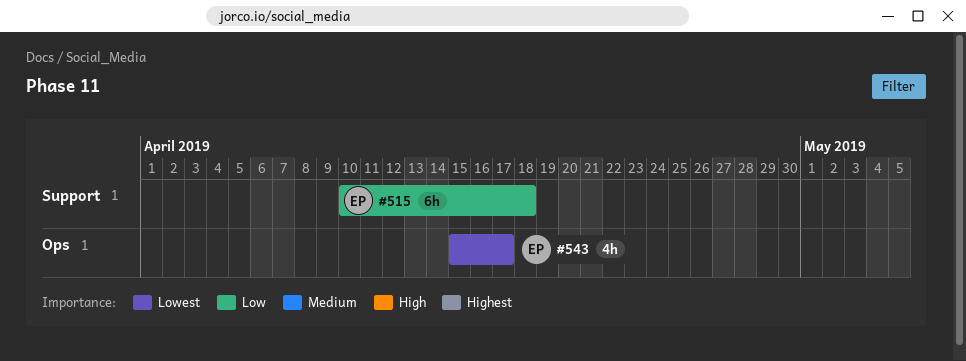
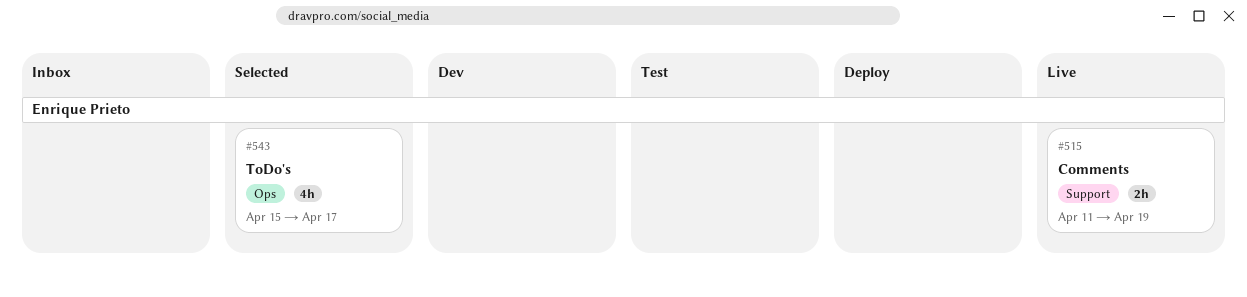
#515, estimate: 6h -> 2h
#515, start: Apr 10 -> Apr 11
#515, due: Apr 18 -> Apr 19

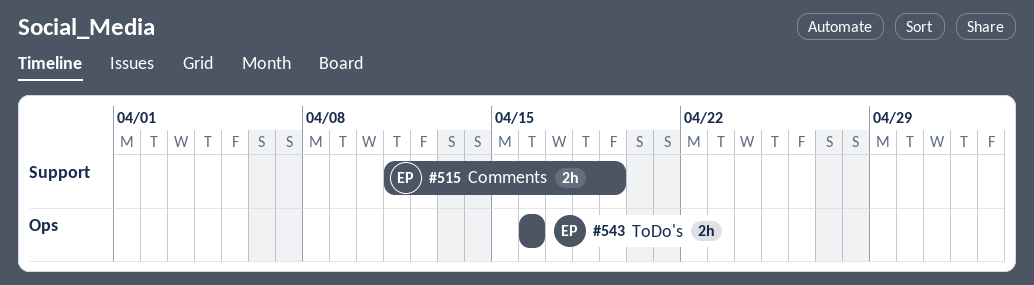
#543, estimate: 4h -> 2h
#543, start: Apr 15 -> Apr 16
#543, due: Apr 17 -> Apr 16

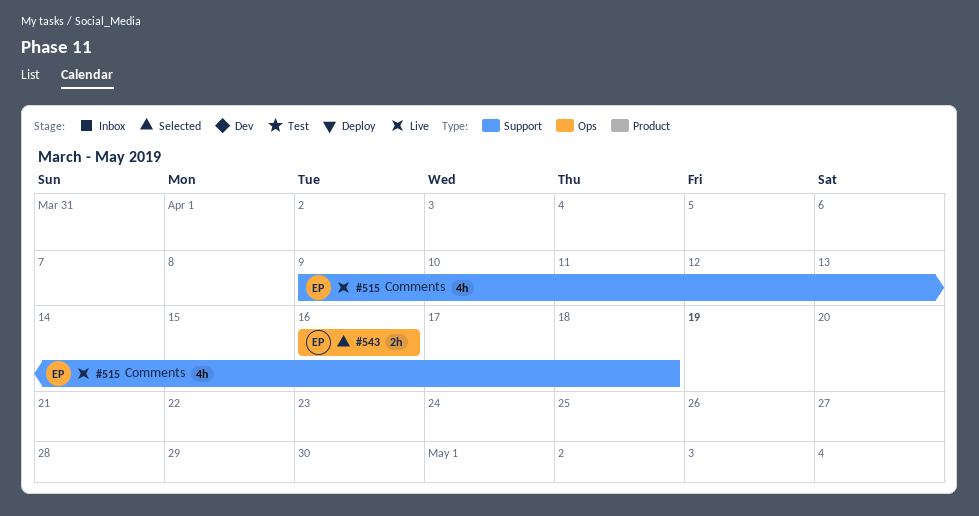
#515, estimate: 2h -> 4h
#515, start: Apr 11 -> Apr 9
#515, due: Apr 19 -> Apr 18

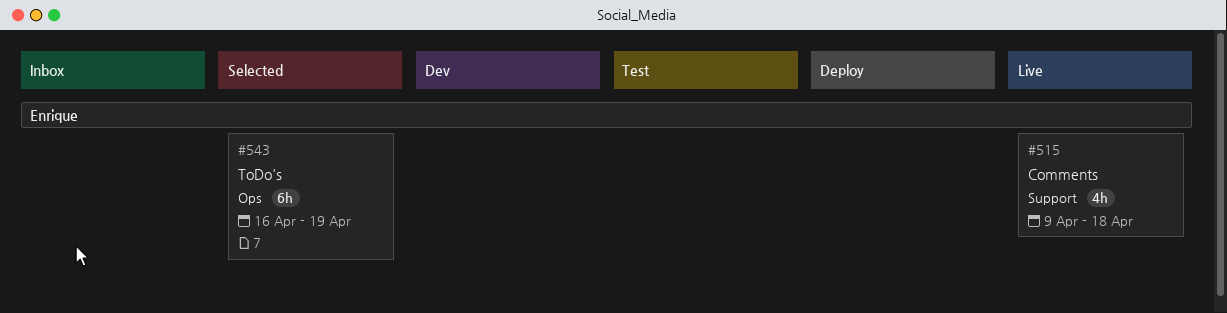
#543, estimate: 2h -> 6h
#543, due: Apr 16 -> Apr 19

